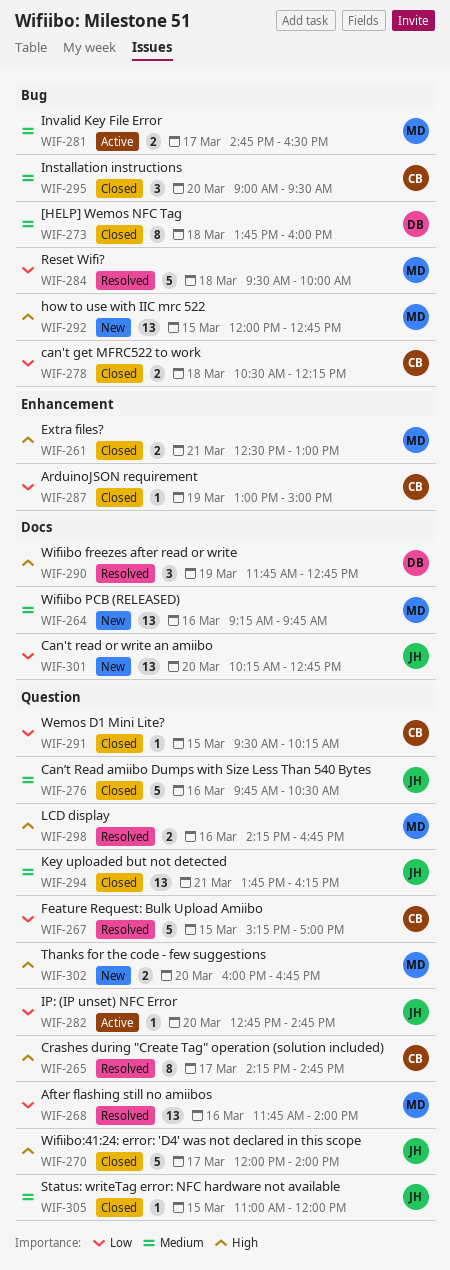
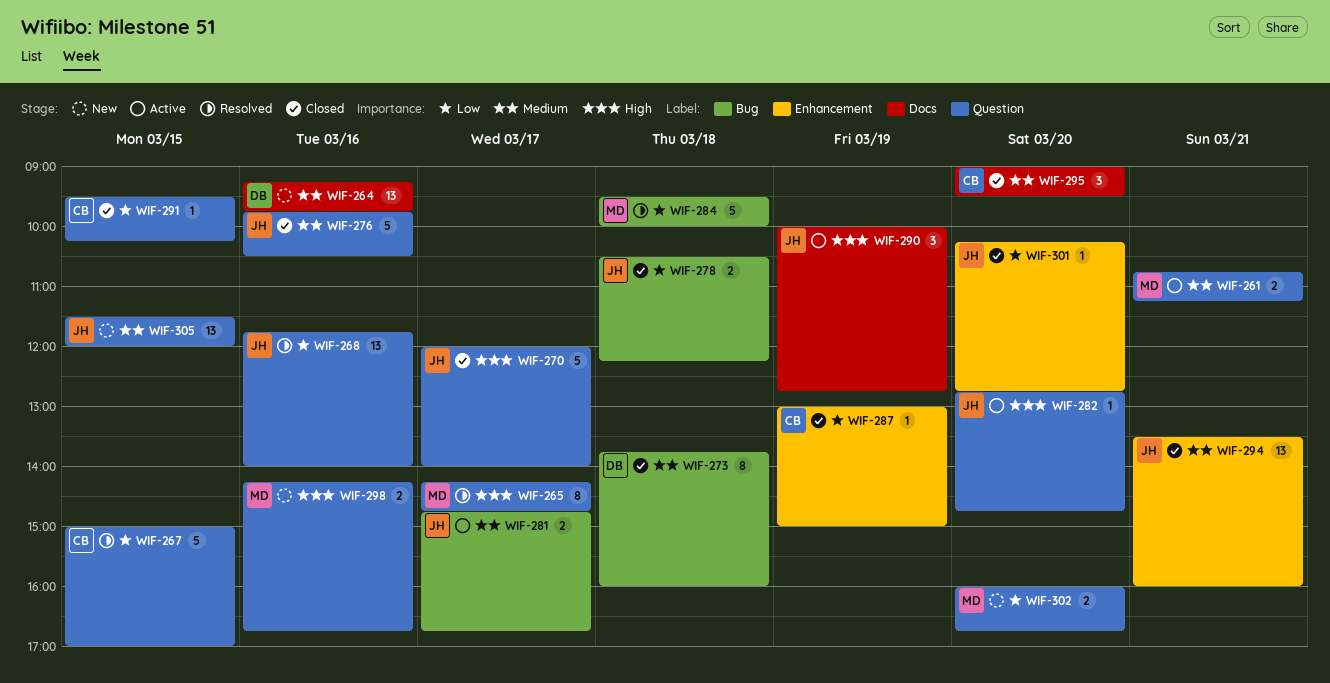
WIF-261, status: Closed -> Active
WIF-261, priority: High -> Medium
WIF-261, label: Enhancement -> Question
WIF-261, begins: 12:30 -> 10:45
WIF-261, ends: 13:00 -> 11:15
WIF-264, owner: MD -> DB
WIF-265, owner: CB -> MD
WIF-267, begins: 15:15 -> 15:00
WIF-268, owner: MD -> JH
WIF-278, owner: CB -> JH
WIF-281, owner: MD -> JH
WIF-281, ends: 16:30 -> 16:45
WIF-282, priority: Low -> High
WIF-290, status: Resolved -> Active
WIF-290, owner: DB -> JH
WIF-290, begins: 11:45 -> 10:00
WIF-292: present -> none
WIF-294, label: Question -> Enhancement
WIF-294, begins: 13:45 -> 13:30
WIF-294, ends: 16:15 -> 16:00
WIF-295, label: Bug -> Docs
WIF-298, status: Resolved -> New
WIF-301, status: New -> Closed
WIF-301, label: Docs -> Enhancement
WIF-301, estimate: 13 -> 1
WIF-302, priority: High -> Low
WIF-305, status: Closed -> New
WIF-305, estimate: 1 -> 13
WIF-305, begins: 11:00 -> 11:30

